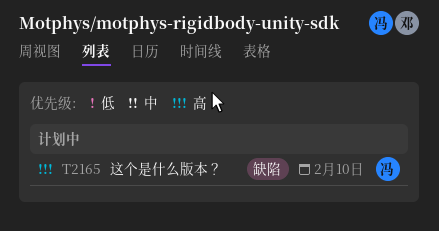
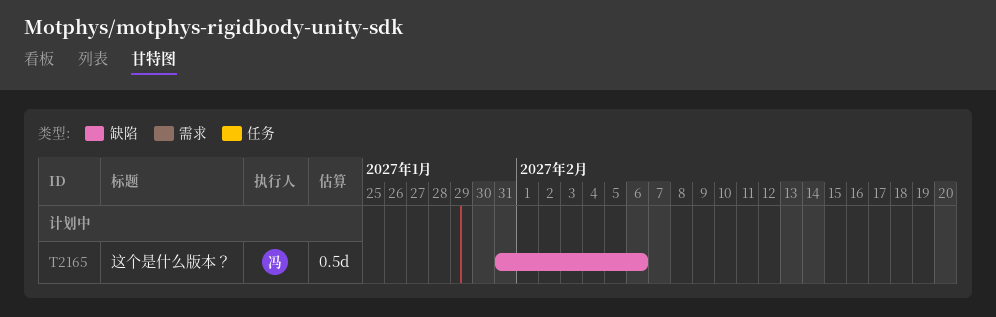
T2165, due: Feb 10 -> Feb 6

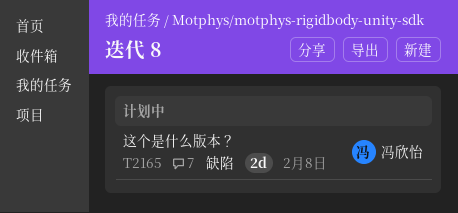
T2165, estimate: 0.5d -> 2d
T2165, due: Feb 6 -> Feb 8

